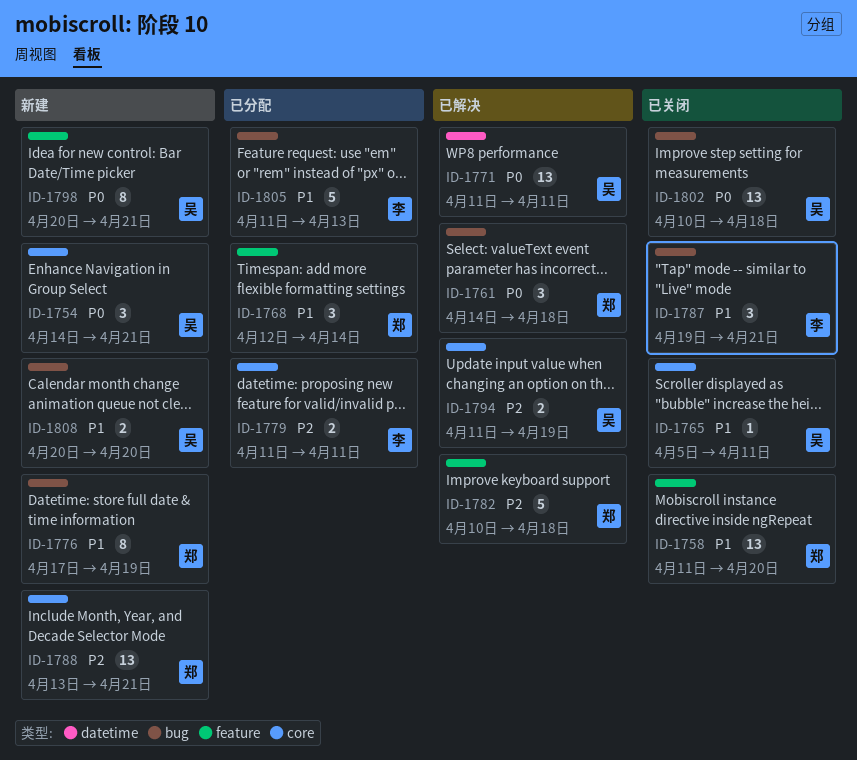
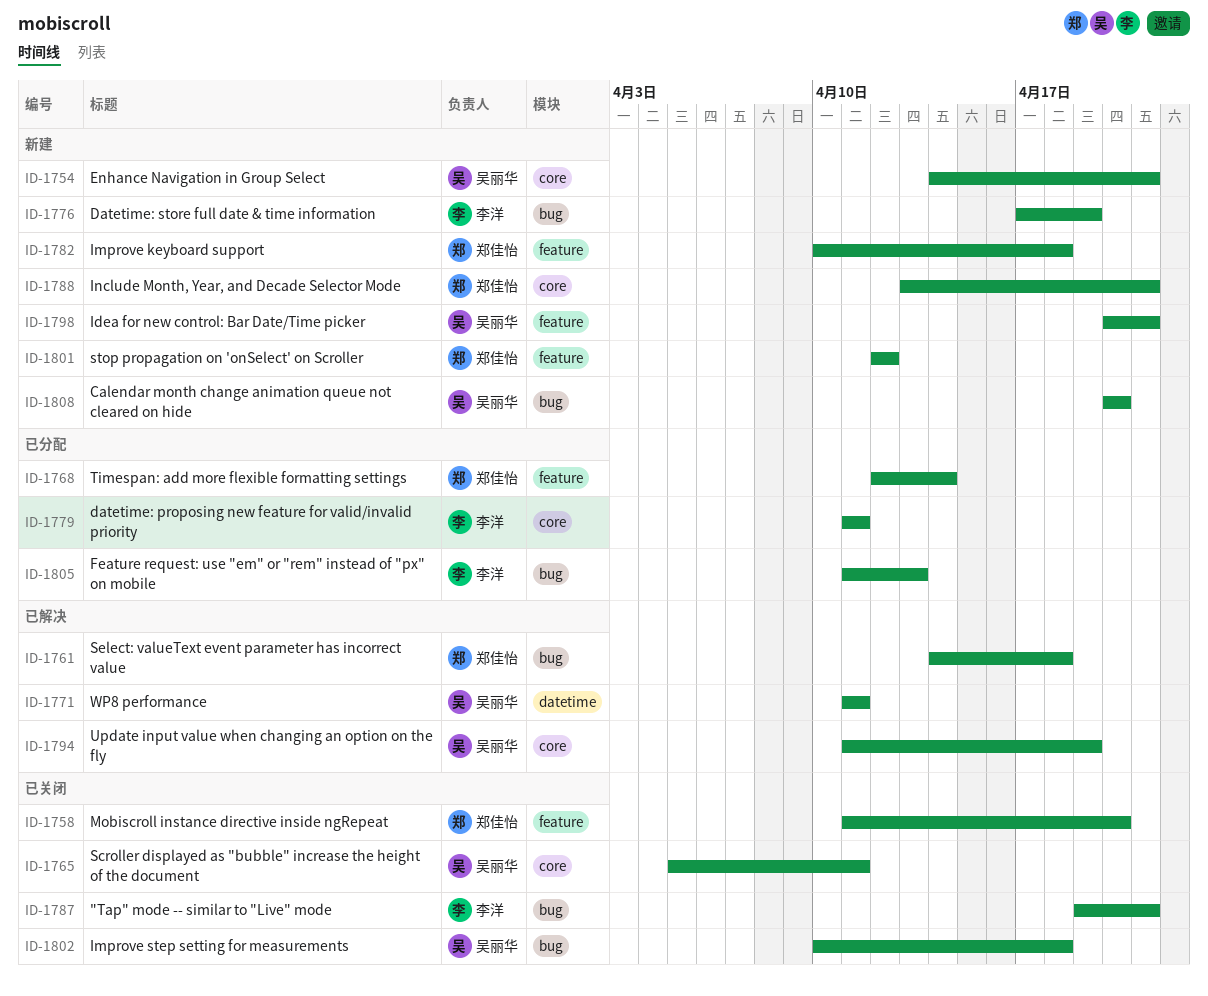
ID-1776, owner: 郑佳怡 -> 李洋
ID-1782, status: 已解决 -> 新建
ID-1801: none -> present

